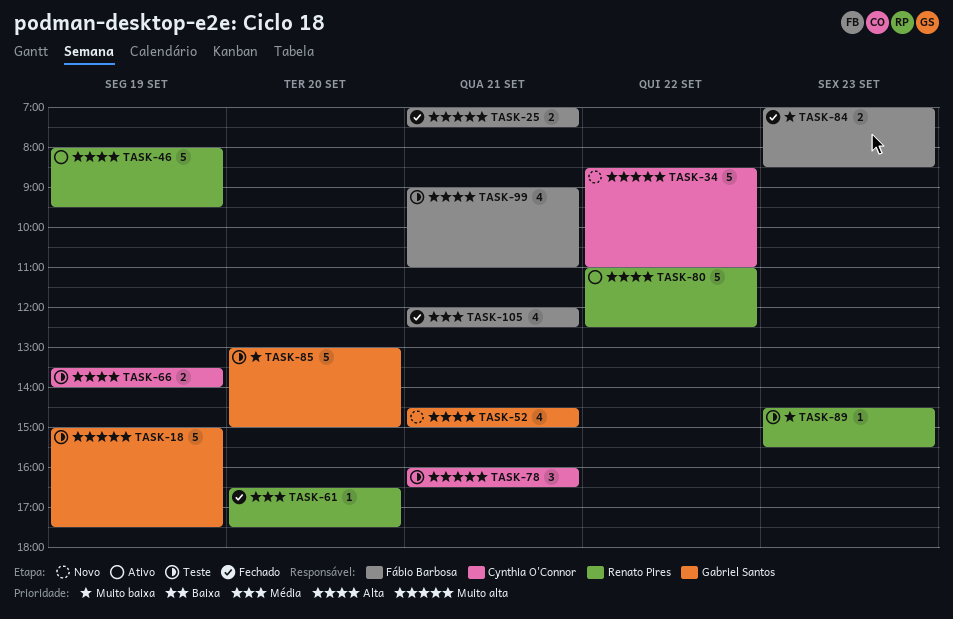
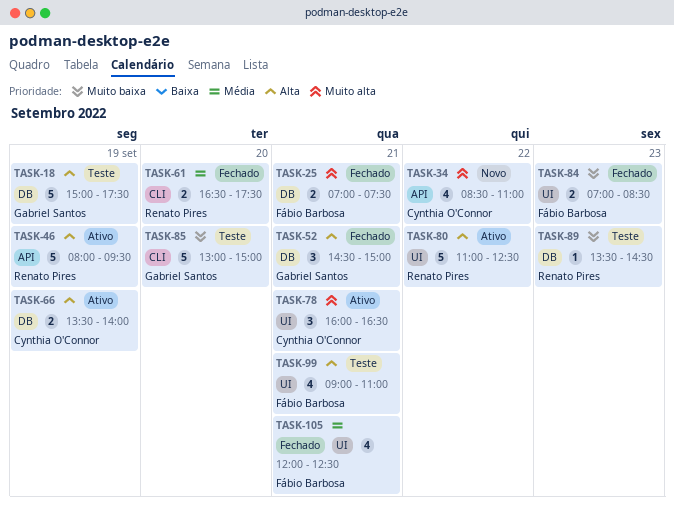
TASK-18, priority: Muito alta -> Alta
TASK-34, estimate: 5 -> 4
TASK-52, status: Novo -> Fechado
TASK-52, estimate: 4 -> 3
TASK-61, estimate: 1 -> 2
TASK-66, status: Teste -> Ativo
TASK-78, status: Teste -> Ativo
TASK-89, begins: 14:30 -> 13:30
TASK-89, ends: 15:30 -> 14:30

